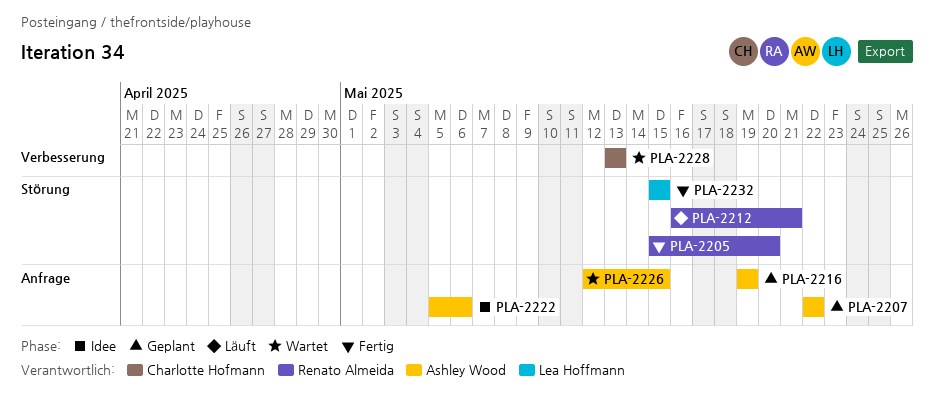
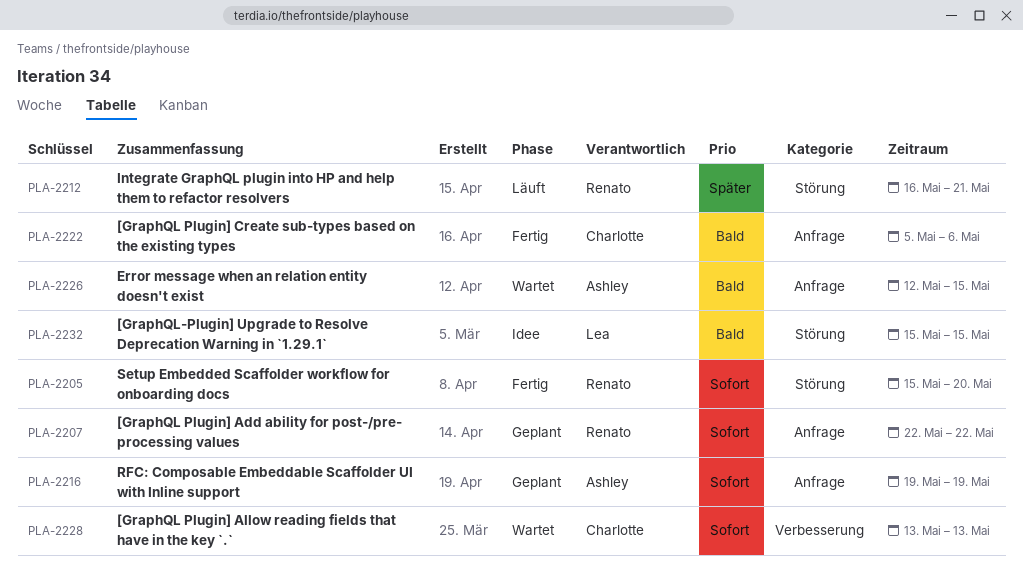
PLA-2207, owner: Ashley Wood -> Renato Almeida
PLA-2222, status: Idee -> Fertig
PLA-2222, owner: Ashley Wood -> Charlotte Hofmann
PLA-2232, status: Fertig -> Idee

